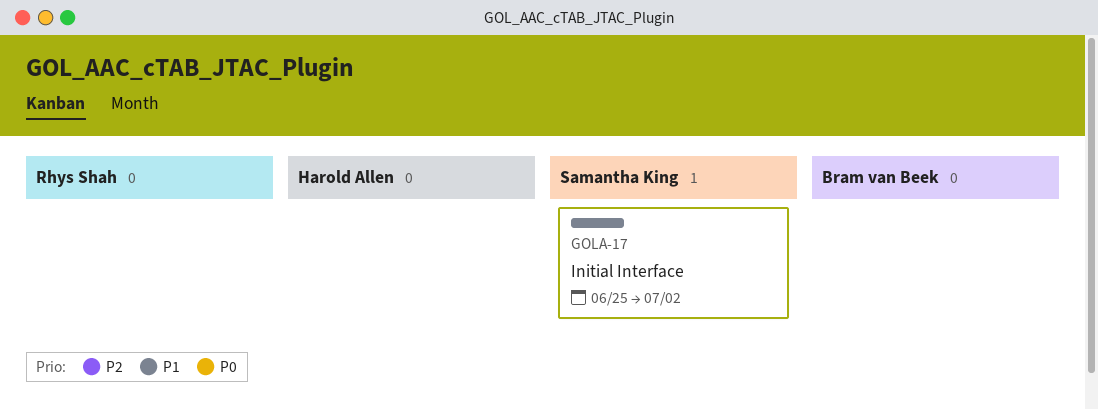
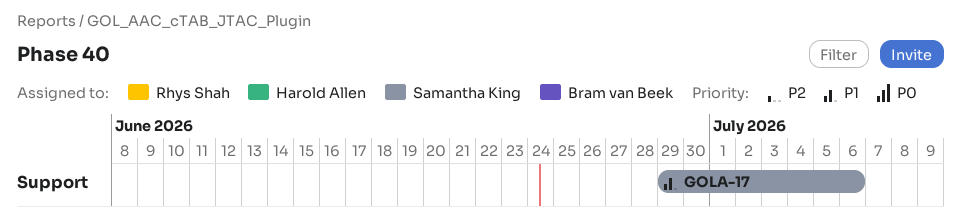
GOLA-17, start: Jun 25 -> Jun 29
GOLA-17, due: Jul 2 -> Jul 6

